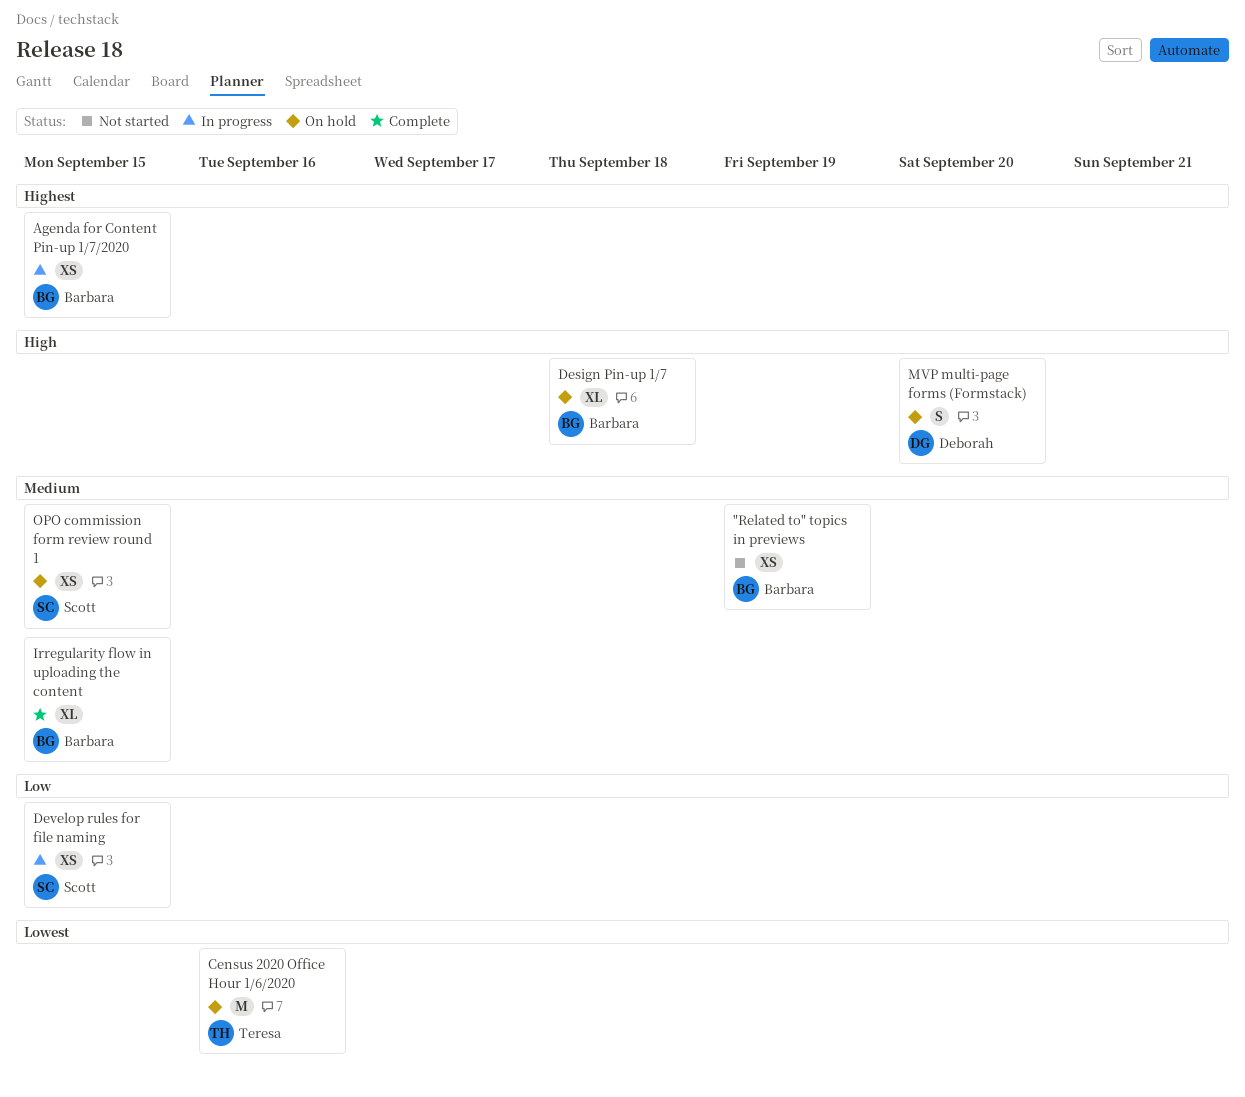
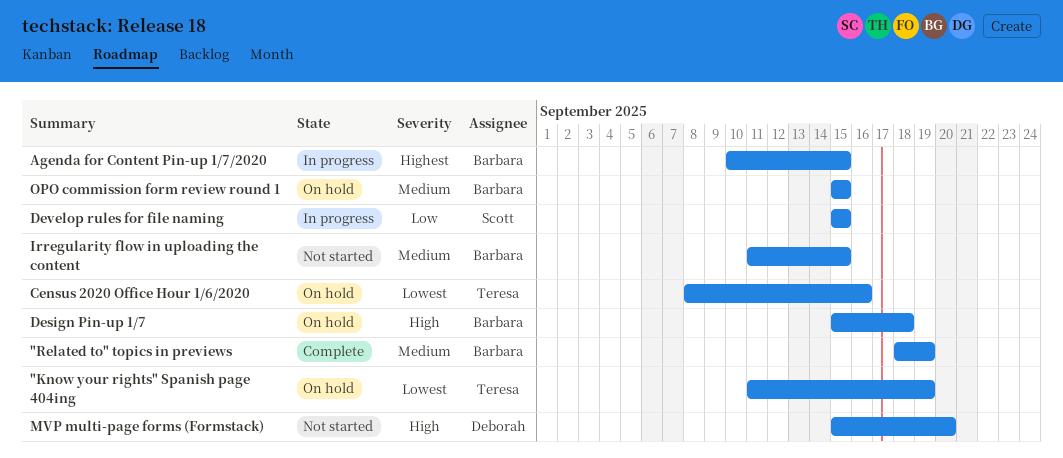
"Know your rights" Spanish page 404ing: none -> present
"Related to" topics in previews, status: Not started -> Complete
Irregularity flow in uploading the content, status: Complete -> Not started
MVP multi-page forms (Formstack), status: On hold -> Not started
OPO commission form review round 1, owner: Scott -> Barbara

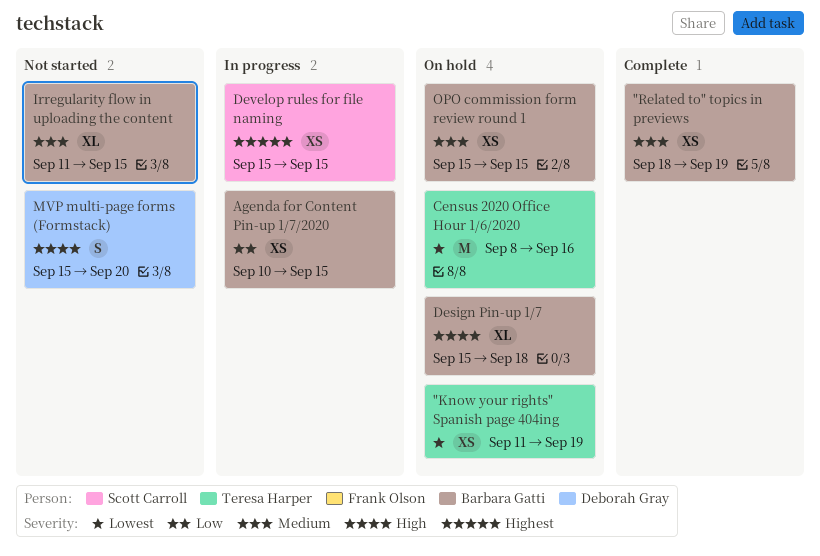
Agenda for Content Pin-up 1/7/2020, priority: Highest -> Low
Develop rules for file naming, priority: Low -> Highest

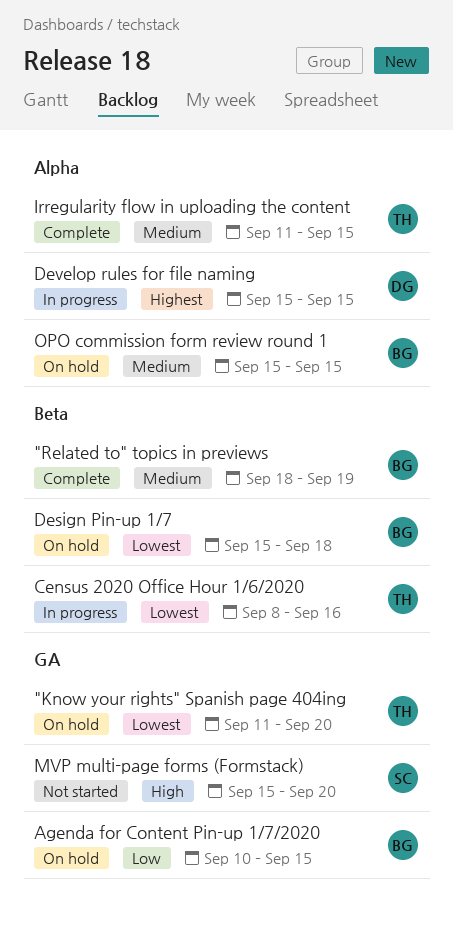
"Know your rights" Spanish page 404ing, due: Sep 19 -> Sep 20
Agenda for Content Pin-up 1/7/2020, status: In progress -> On hold
Census 2020 Office Hour 1/6/2020, status: On hold -> In progress
Design Pin-up 1/7, priority: High -> Lowest
Develop rules for file naming, owner: Scott Carroll -> Deborah Gray
Irregularity flow in uploading the content, status: Not started -> Complete
Irregularity flow in uploading the content, owner: Barbara Gatti -> Teresa Harper
MVP multi-page forms (Formstack), owner: Deborah Gray -> Scott Carroll

